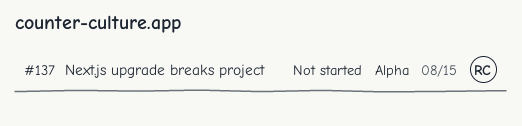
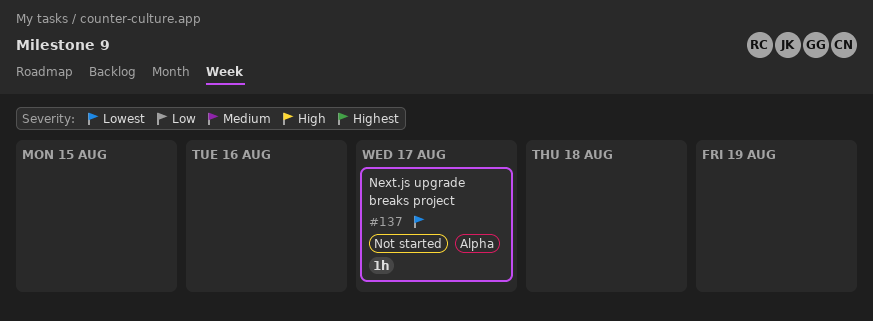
#137, due: Aug 15 -> Aug 17

